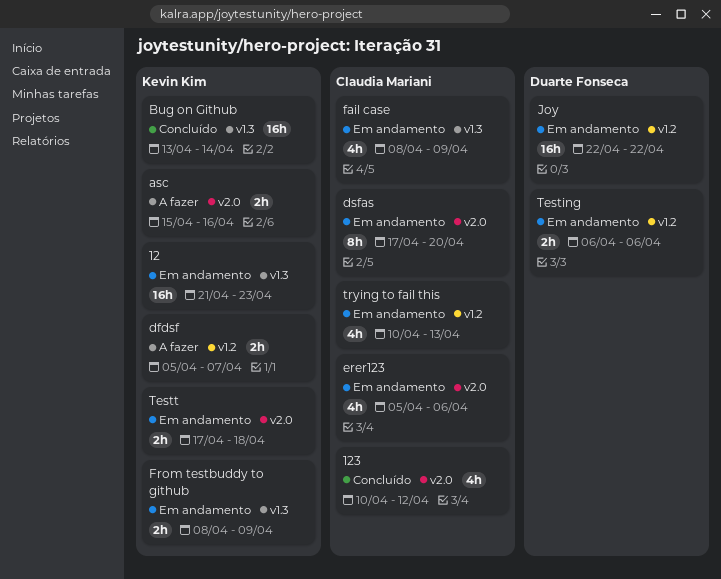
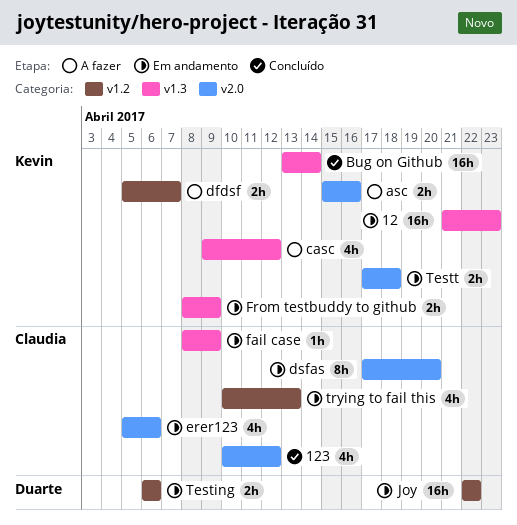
casc: none -> present
fail case, estimate: 4h -> 1h

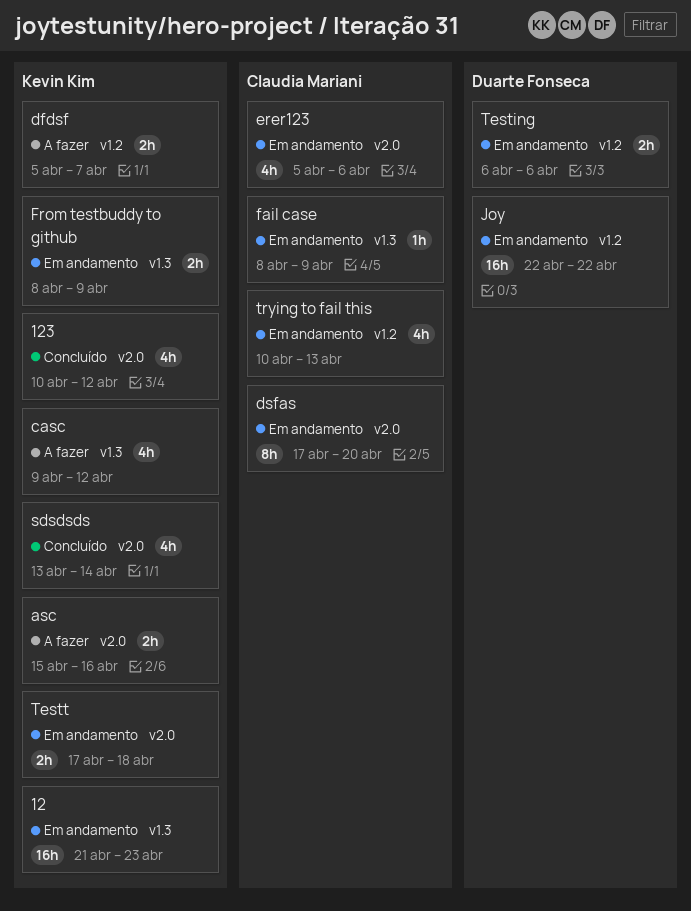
123, owner: Claudia Mariani -> Kevin Kim
Bug on Github: present -> none
sdsdsds: none -> present

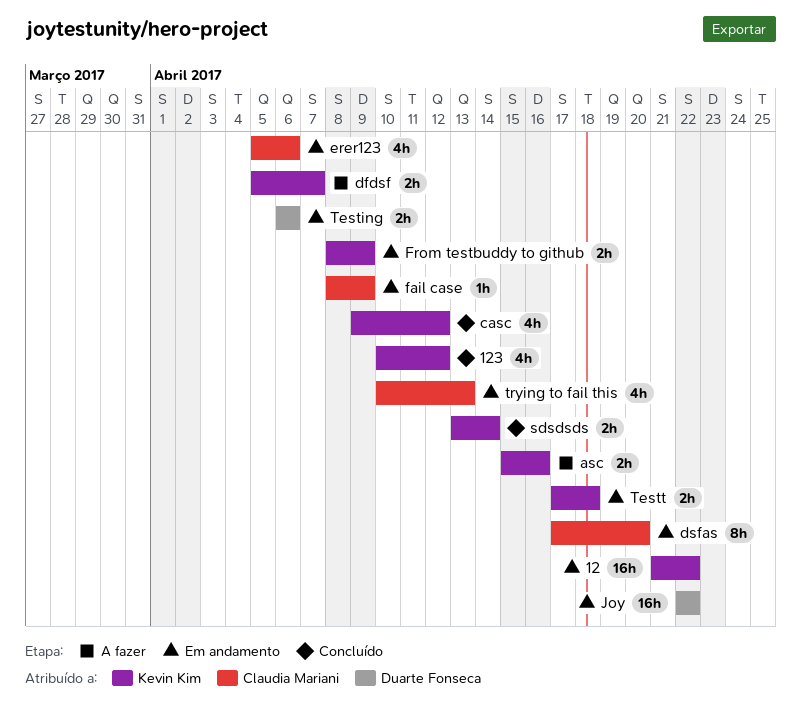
12, due: Apr 23 -> Apr 22
casc, status: A fazer -> Concluído
sdsdsds, estimate: 4h -> 2h

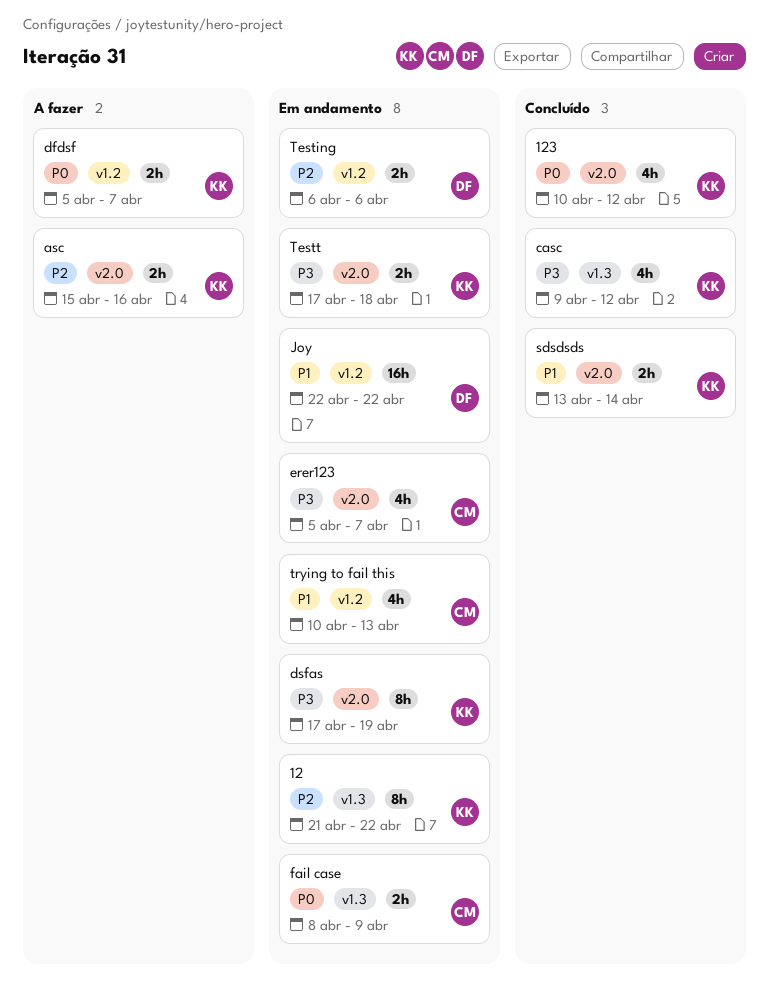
12, estimate: 16h -> 8h
dsfas, owner: Claudia Mariani -> Kevin Kim
dsfas, due: Apr 20 -> Apr 19
erer123, due: Apr 6 -> Apr 7
fail case, estimate: 1h -> 2h
From testbuddy to github: present -> none

